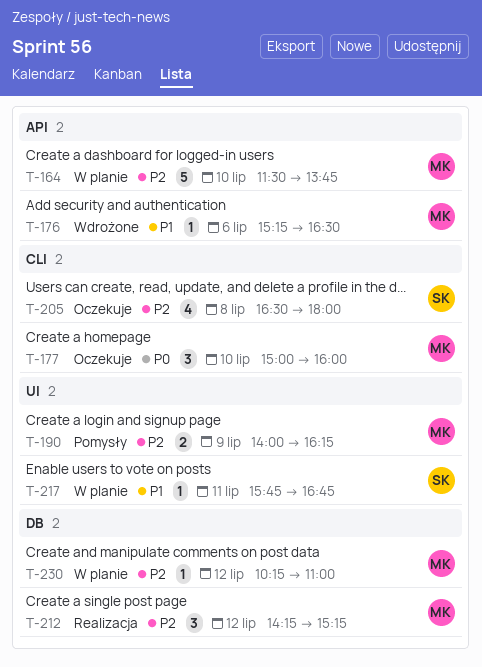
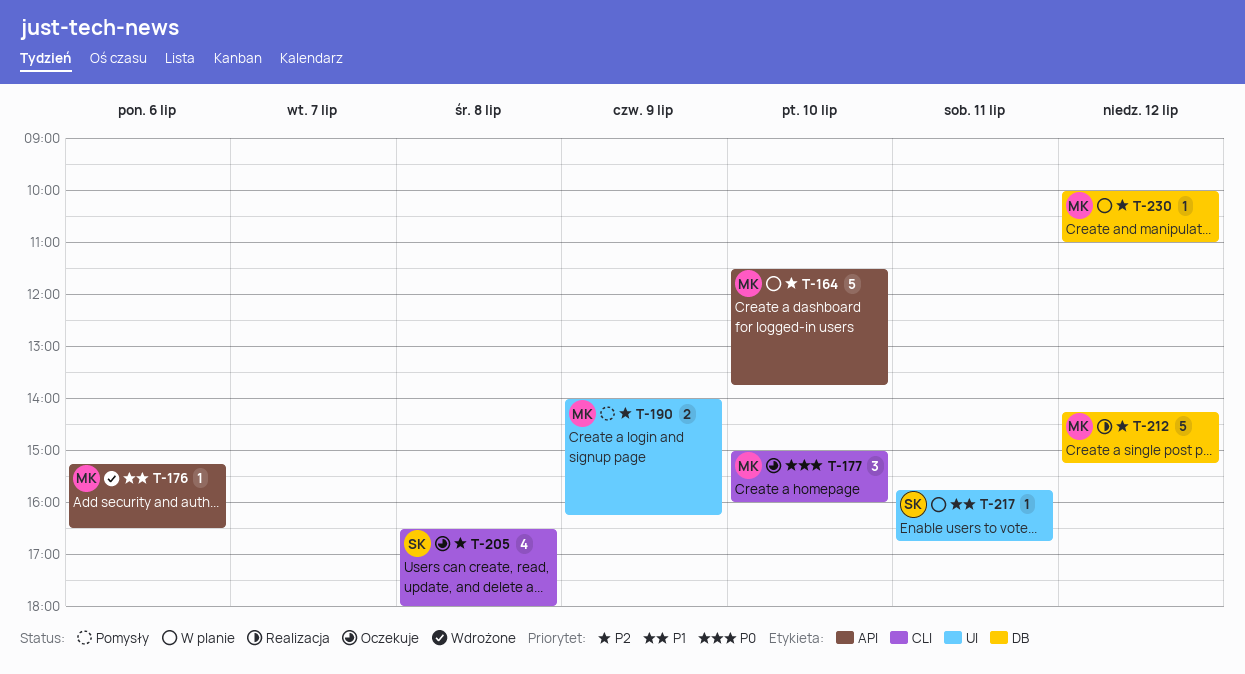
T-212, estimate: 3 -> 5
T-230, begins: 10:15 -> 10:00

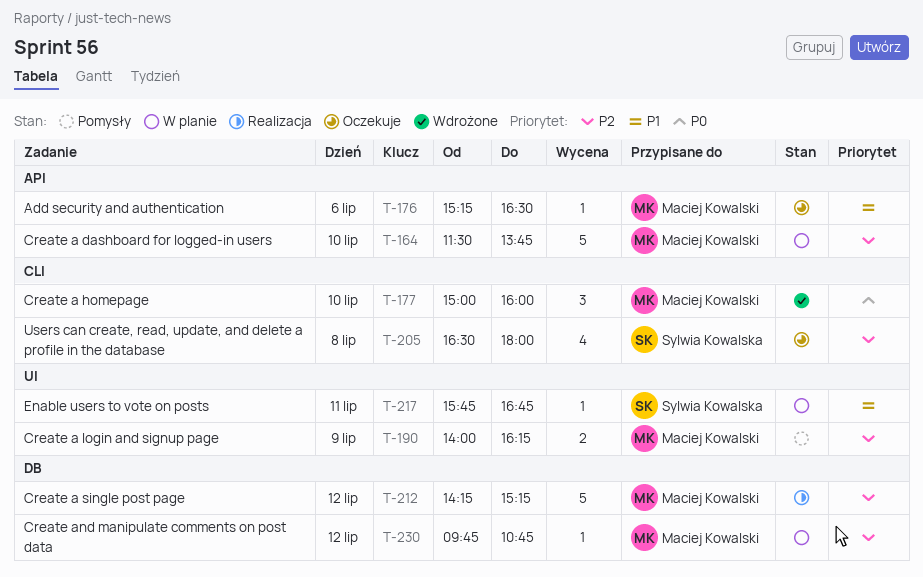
T-176, status: Wdrożone -> Oczekuje
T-177, status: Oczekuje -> Wdrożone
T-230, begins: 10:00 -> 09:45
T-230, ends: 11:00 -> 10:45

